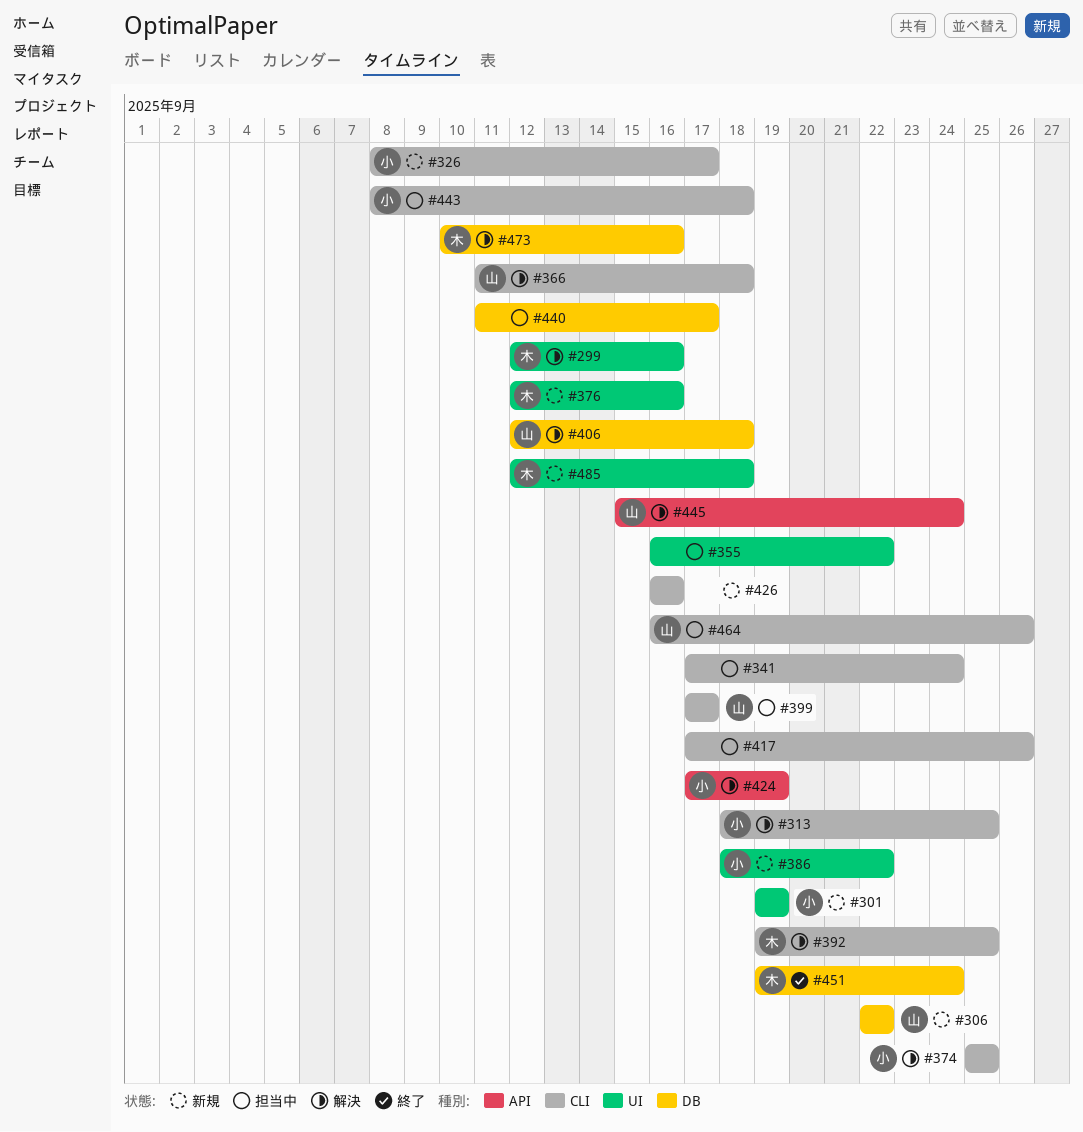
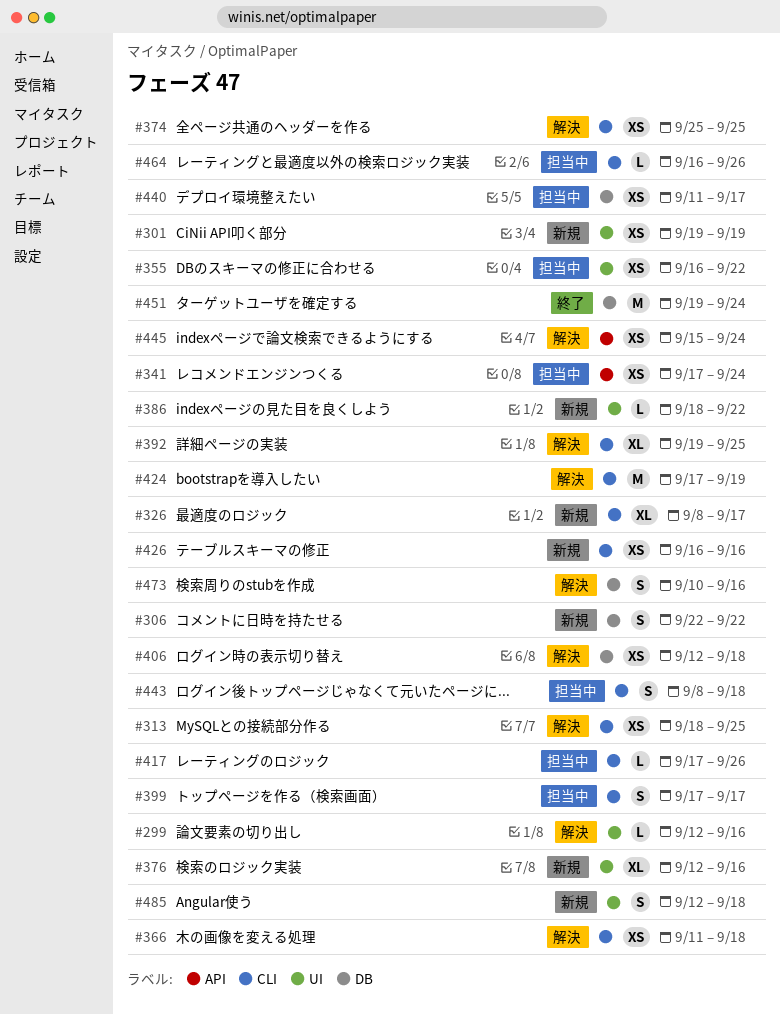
#341, label: CLI -> API
#424, label: API -> CLI

